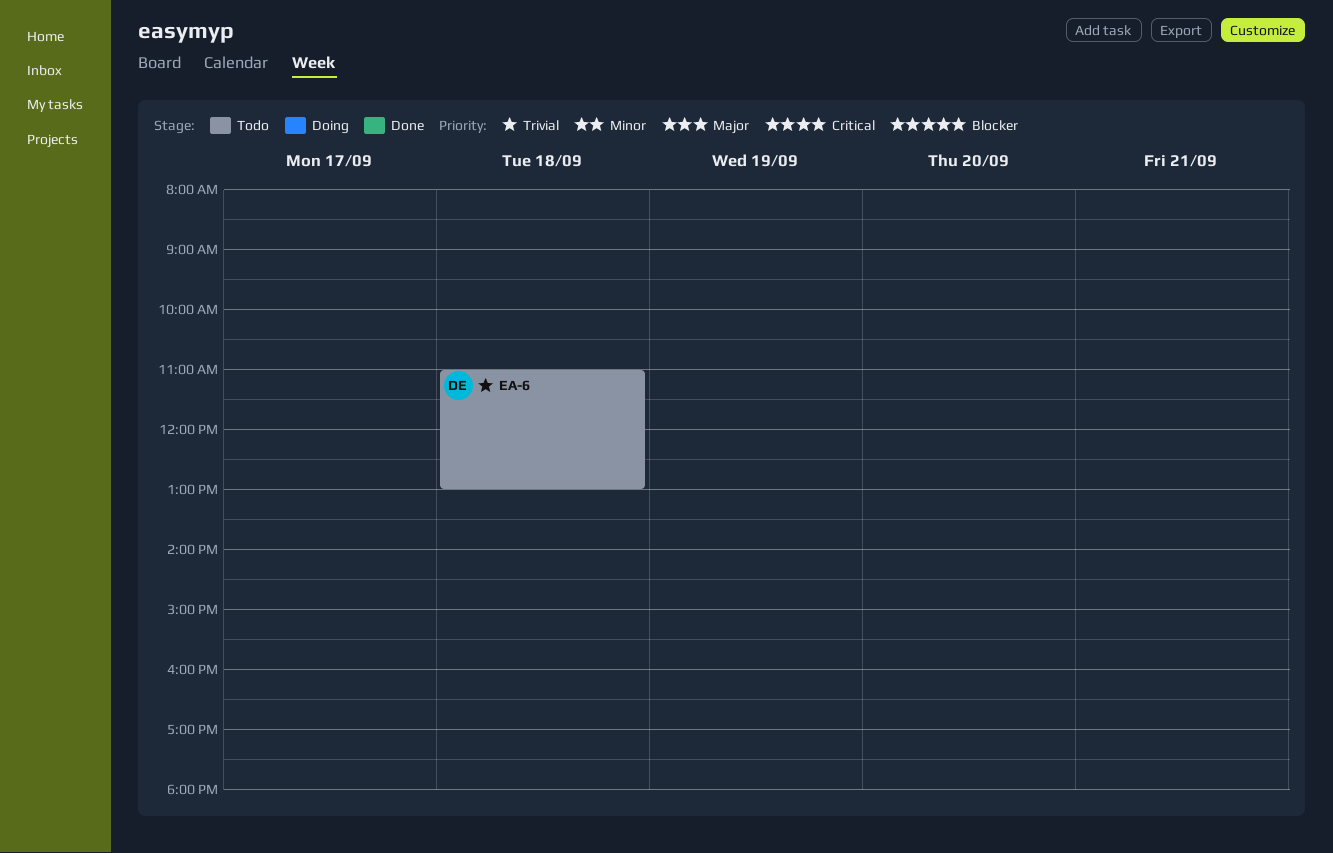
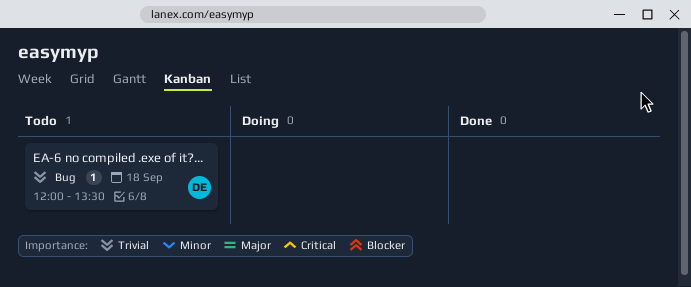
EA-6, begins: 11:00 -> 12:00
EA-6, ends: 13:00 -> 13:30

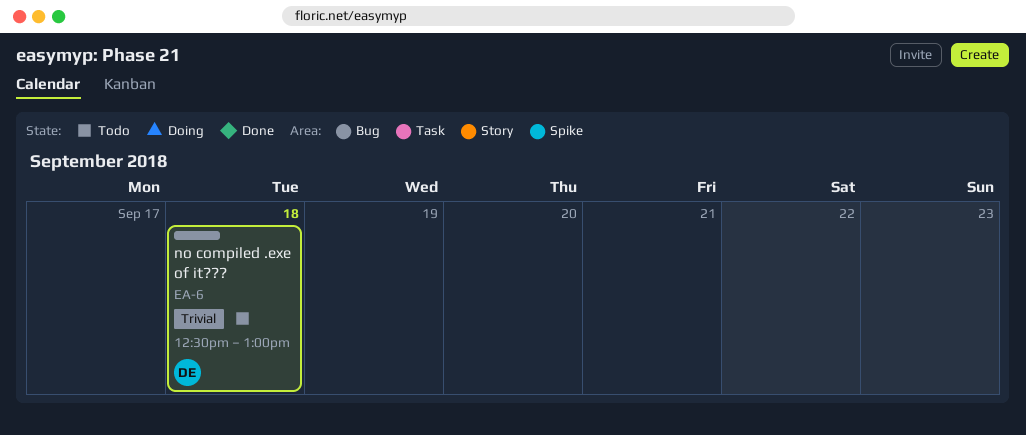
EA-6, begins: 12:00 -> 12:30
EA-6, ends: 13:30 -> 13:00

